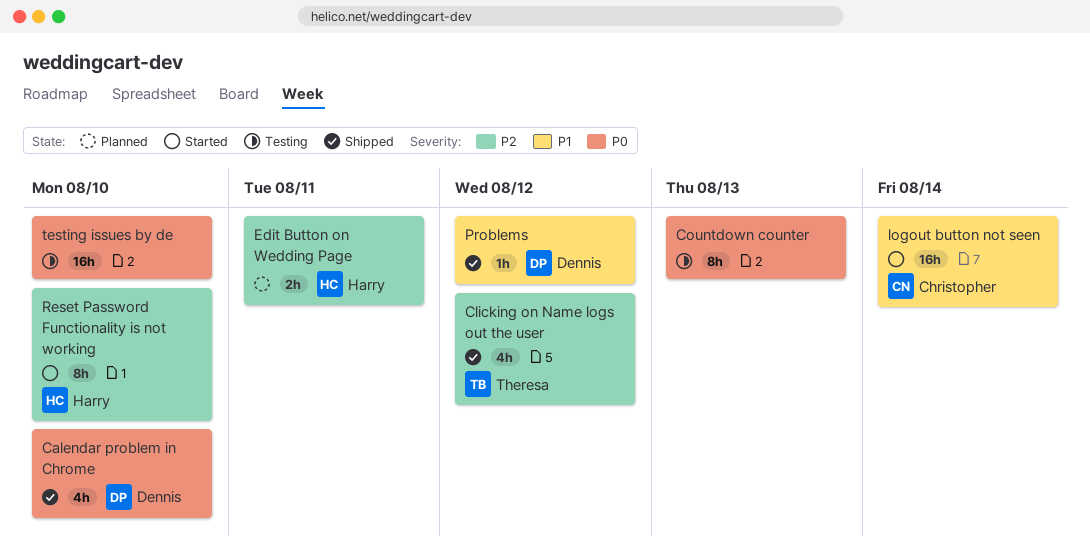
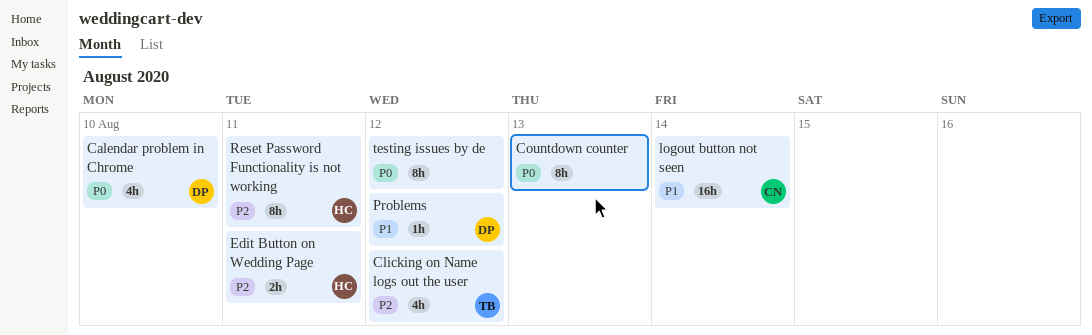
Reset Password Functionality is not working, due: Aug 10 -> Aug 11
testing issues by de, estimate: 16h -> 8h
testing issues by de, due: Aug 10 -> Aug 12

